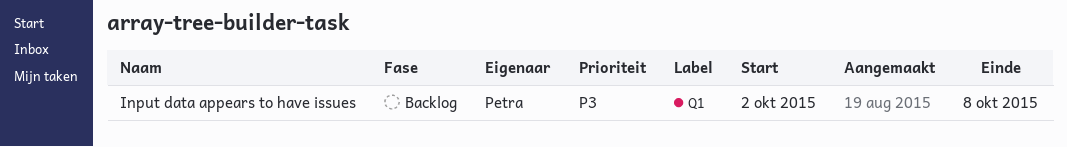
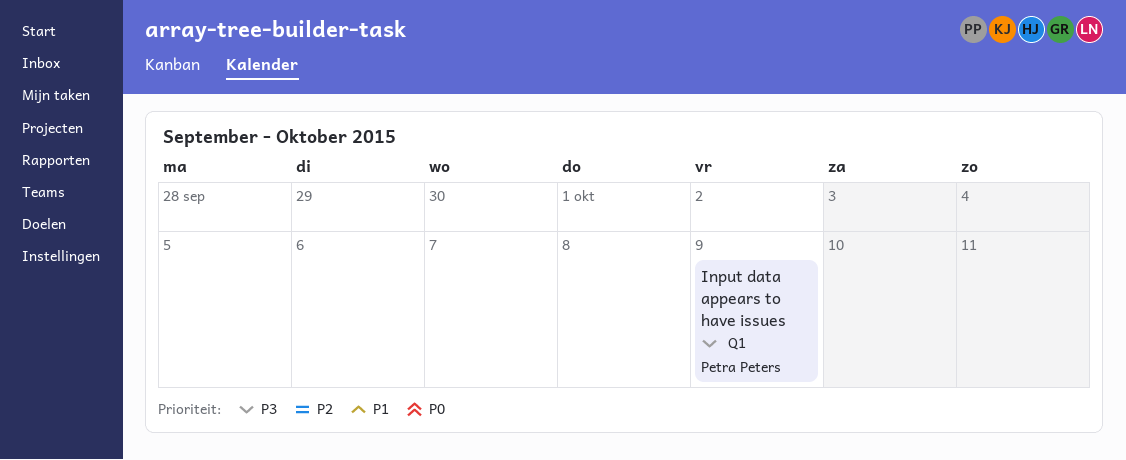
Input data appears to have issues, due: Oct 8 -> Oct 9

